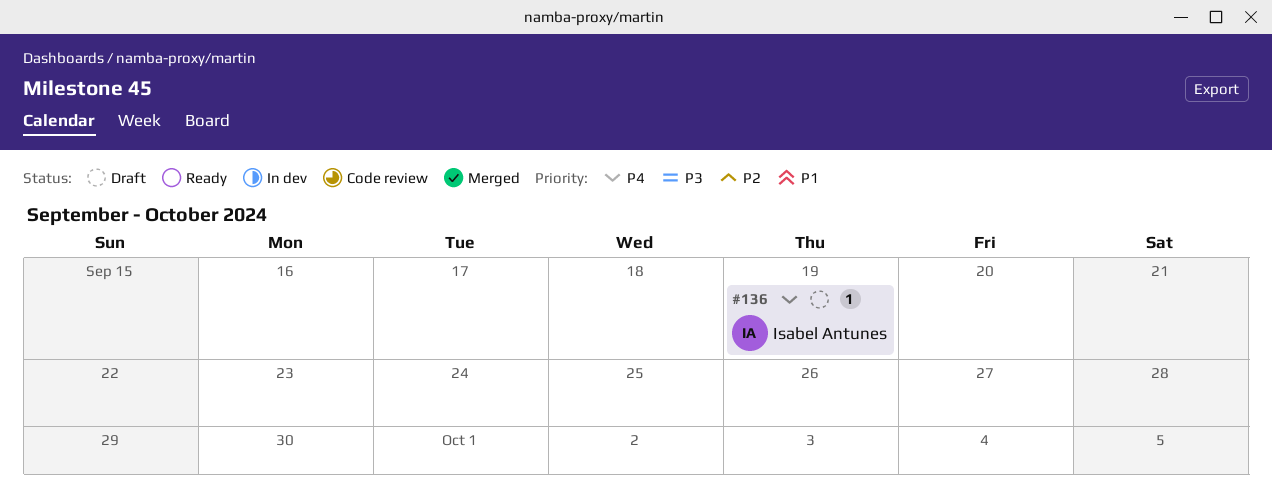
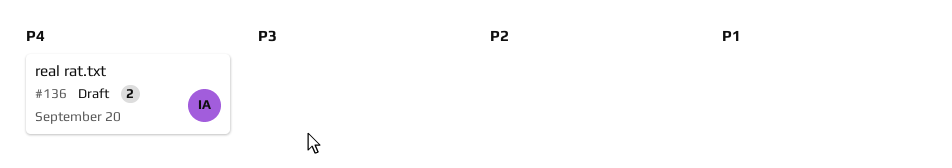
#136, estimate: 1 -> 2
#136, due: Sep 19 -> Sep 20

